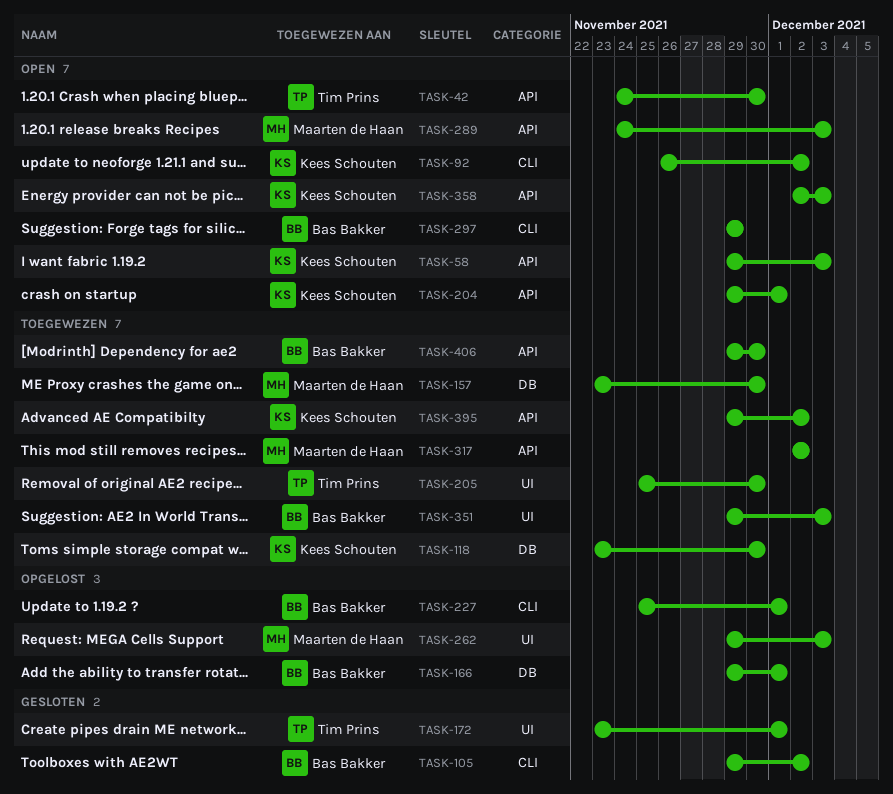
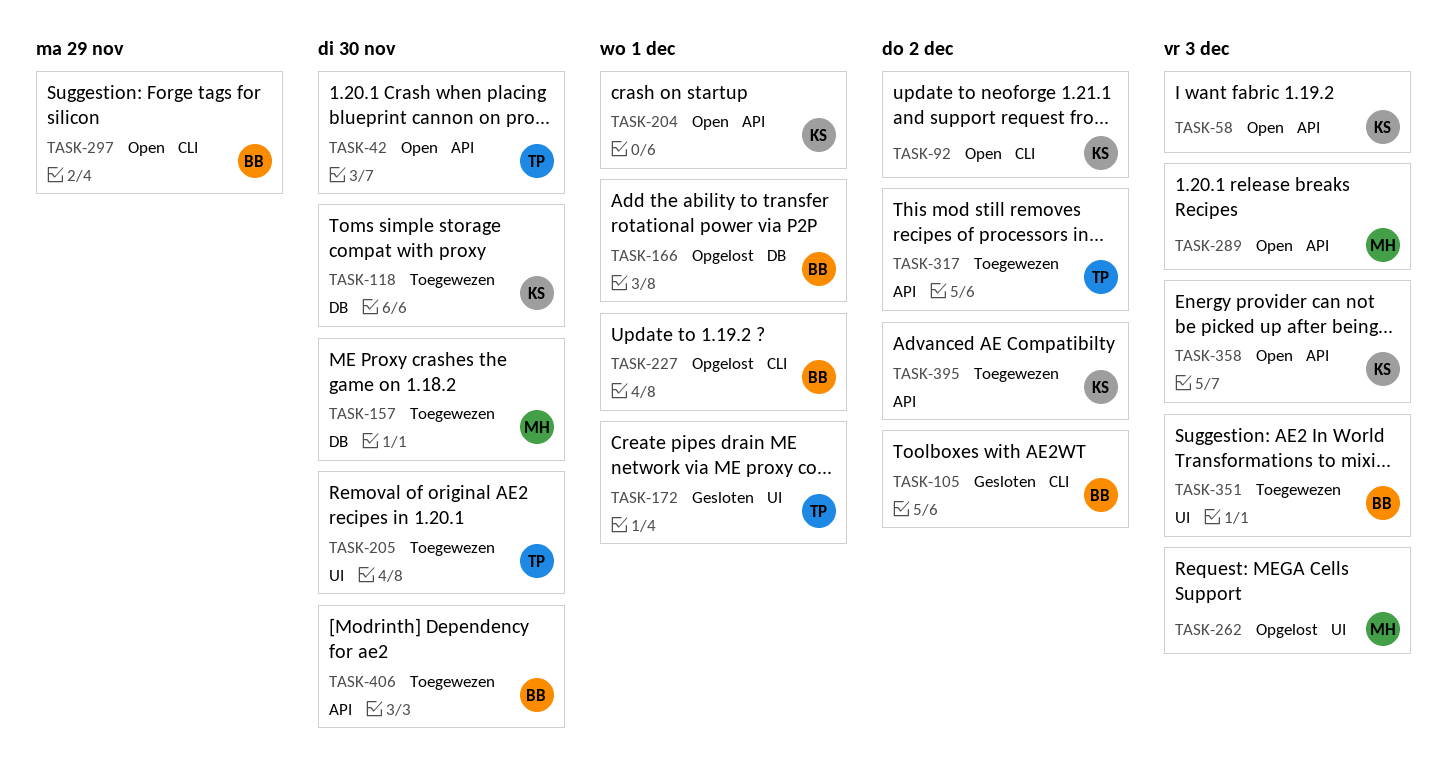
TASK-317, owner: Maarten de Haan -> Tim Prins

